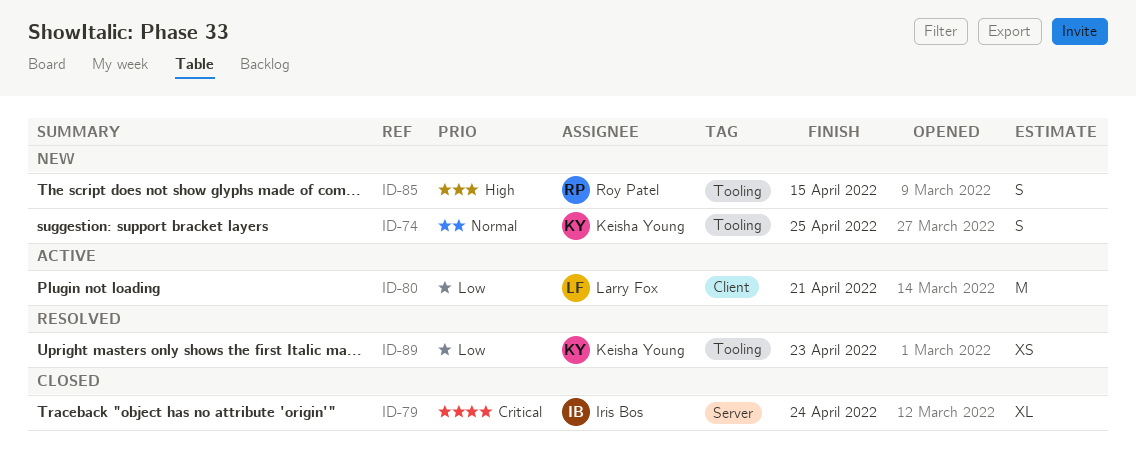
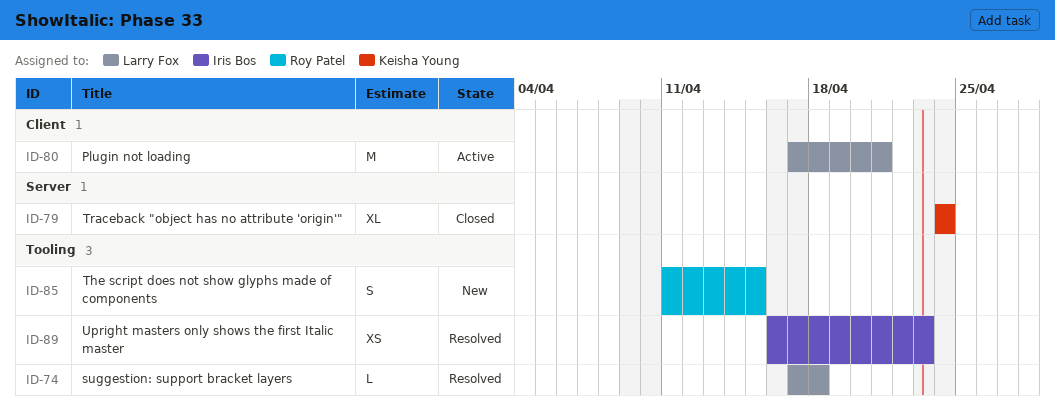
ID-74, status: New -> Resolved
ID-74, owner: Keisha Young -> Larry Fox
ID-74, estimate: S -> L
ID-74, due: Apr 25 -> Apr 18
ID-79, owner: Iris Bos -> Keisha Young
ID-89, owner: Keisha Young -> Iris Bos

